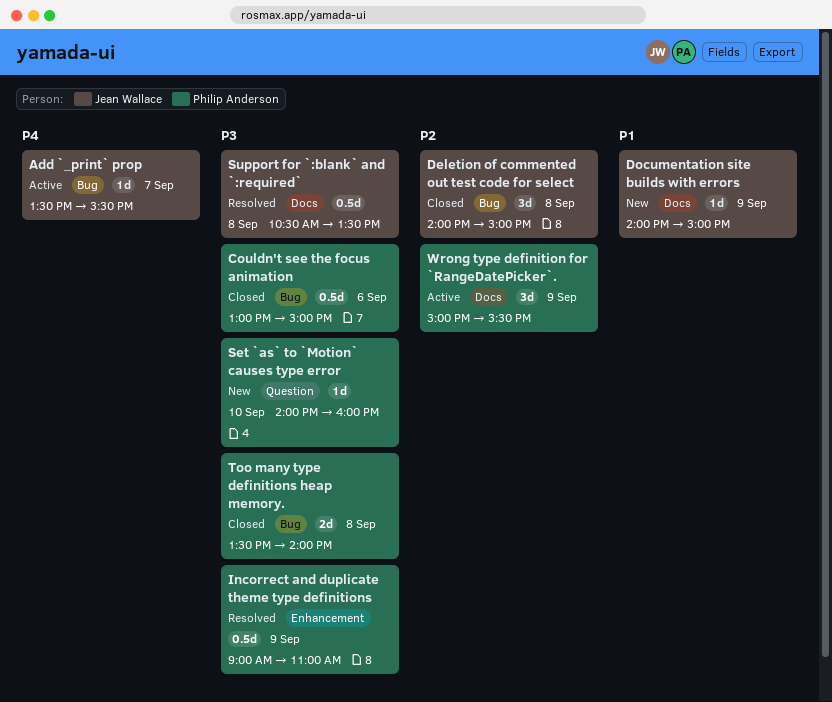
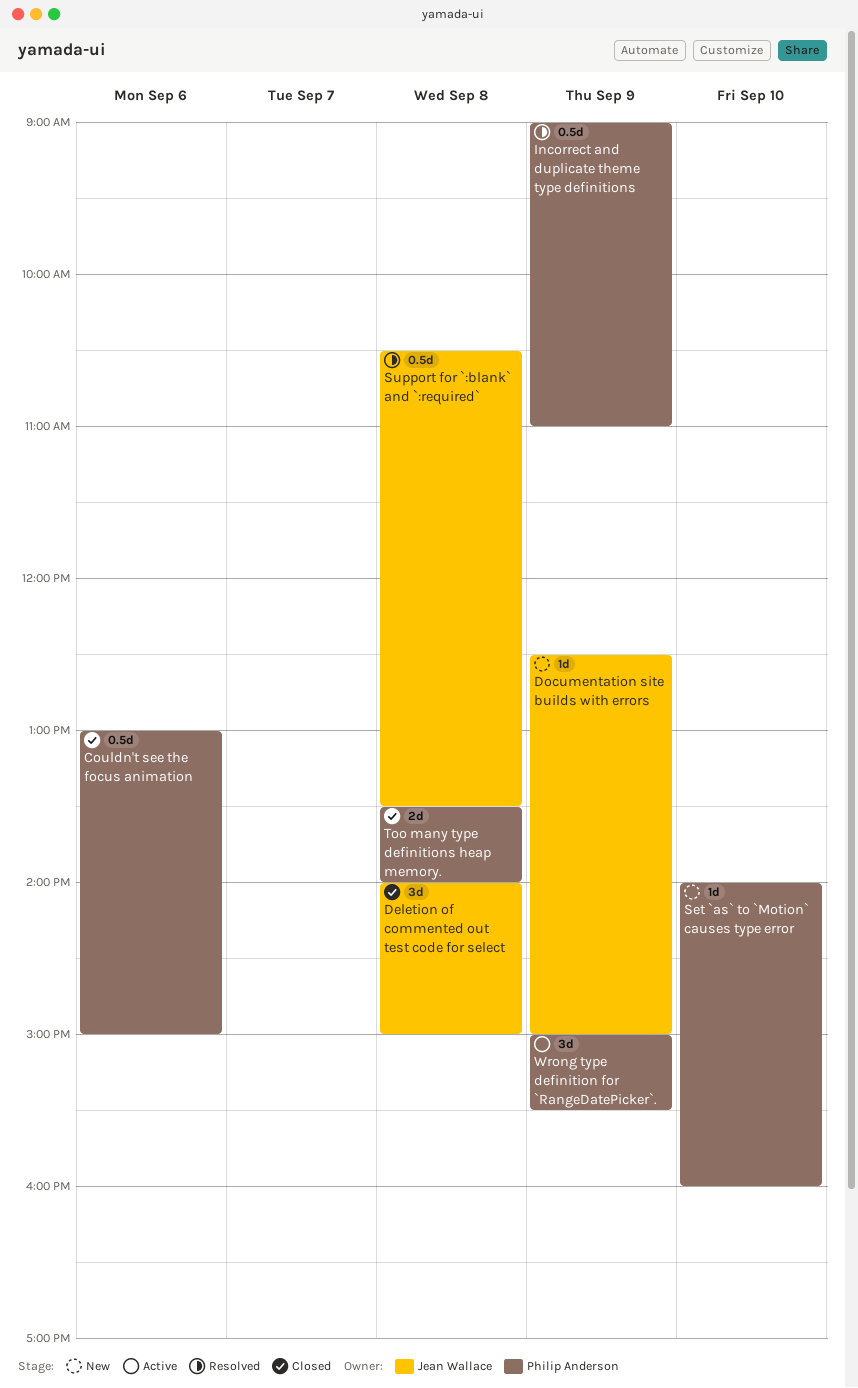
Add `_print` prop: present -> none
Documentation site builds with errors, begins: 14:00 -> 12:30

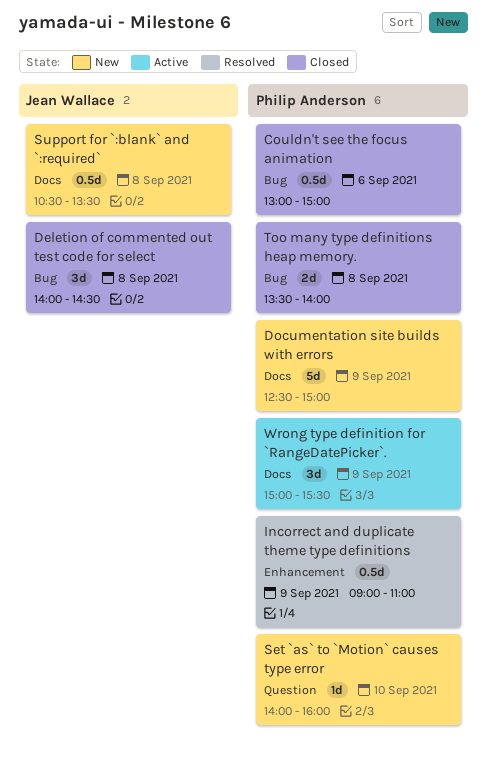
Deletion of commented out test code for select, ends: 15:00 -> 14:30
Documentation site builds with errors, owner: Jean Wallace -> Philip Anderson
Documentation site builds with errors, estimate: 1d -> 5d
Support for `:blank` and `:required`, status: Resolved -> New

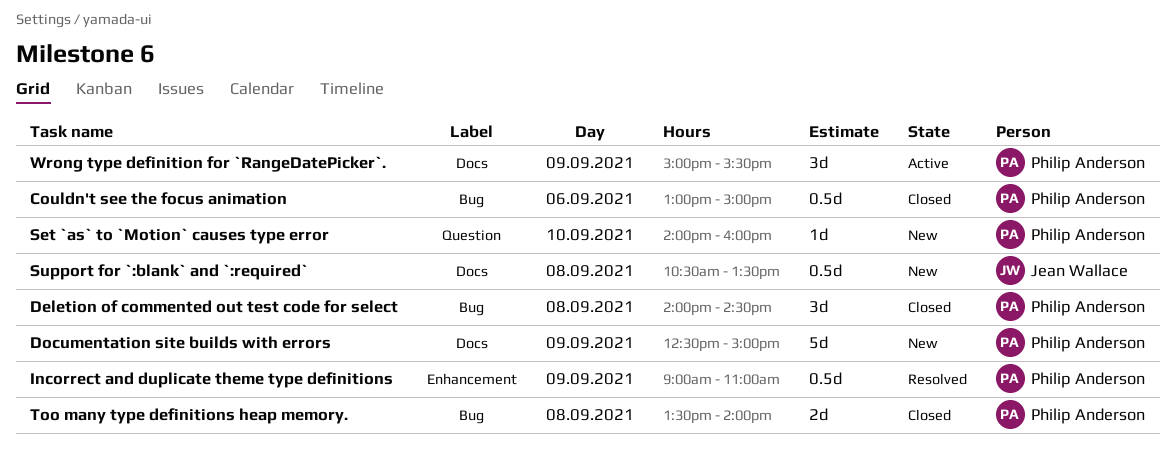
Deletion of commented out test code for select, owner: Jean Wallace -> Philip Anderson

